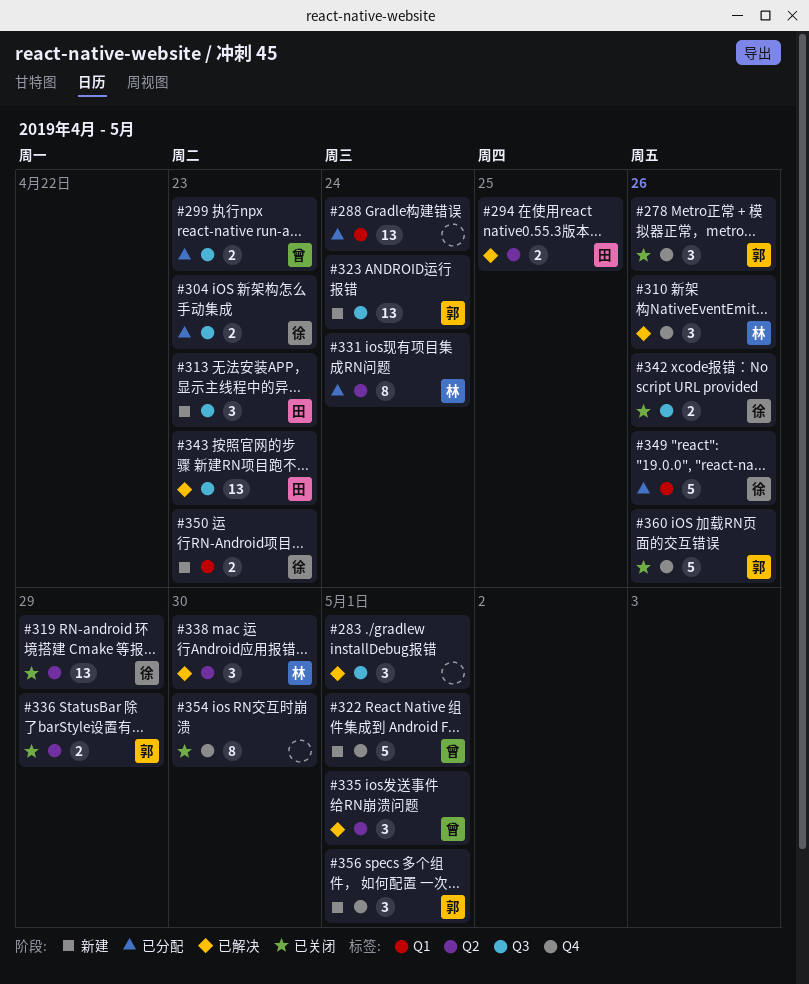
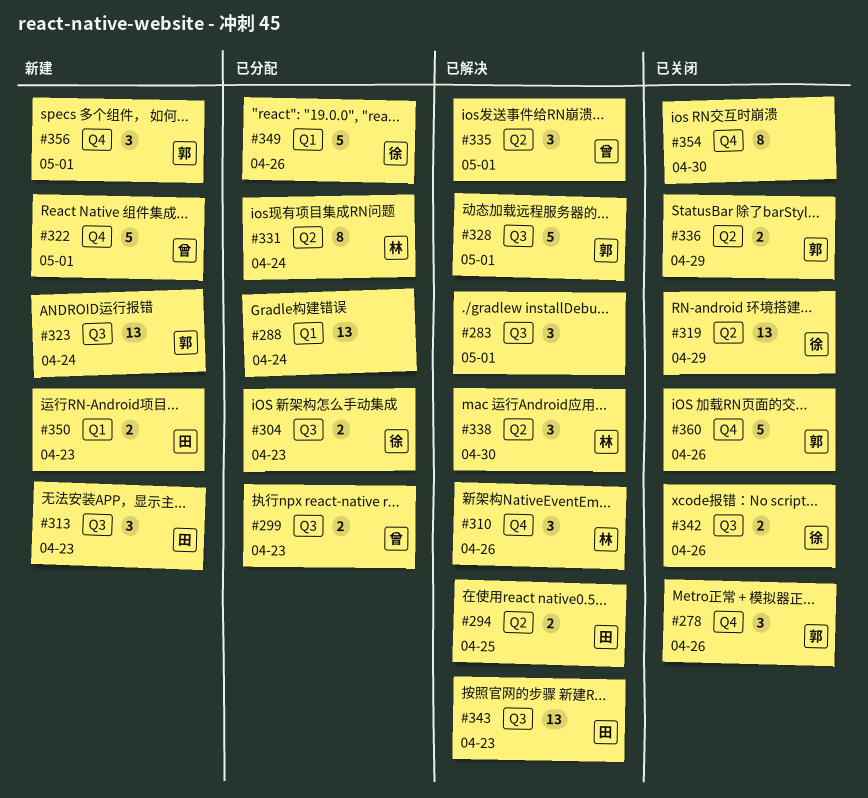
#328: none -> present
#350, owner: 徐 -> 田

